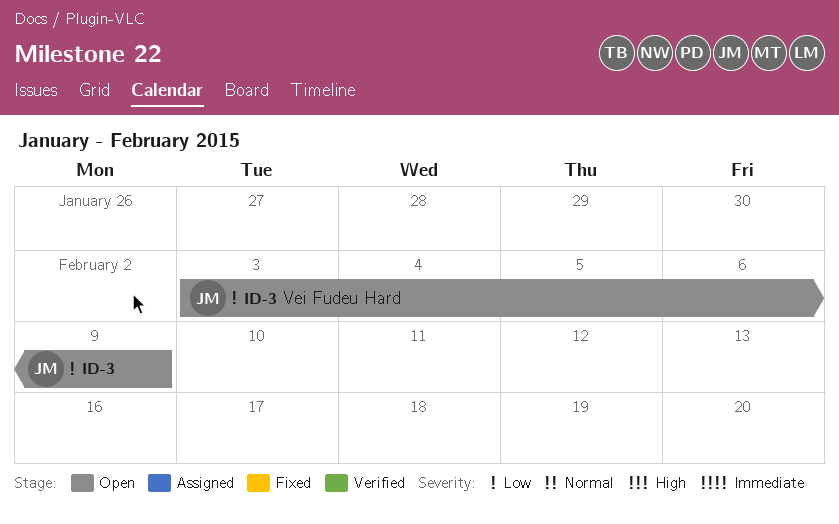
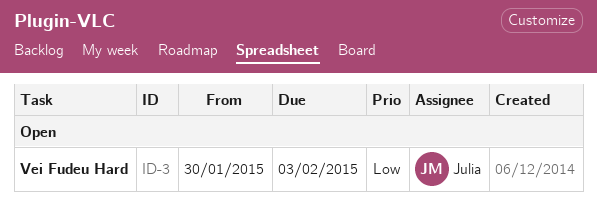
ID-3, start: Feb 3 -> Jan 30
ID-3, due: Feb 9 -> Feb 3

